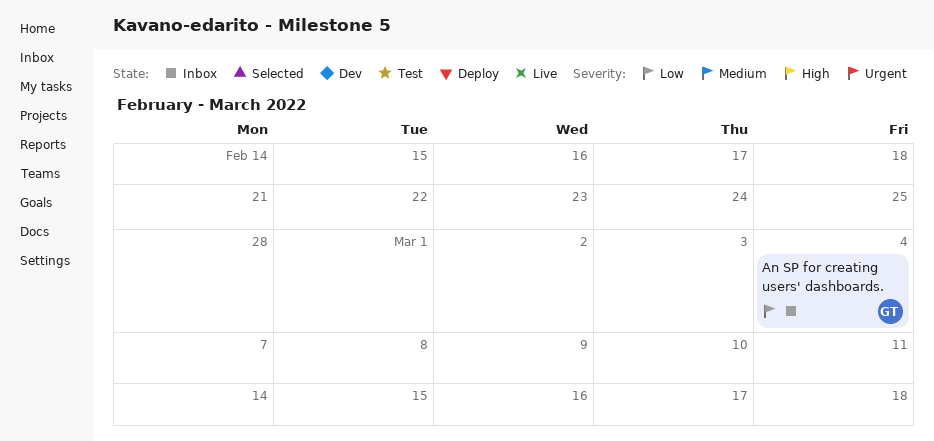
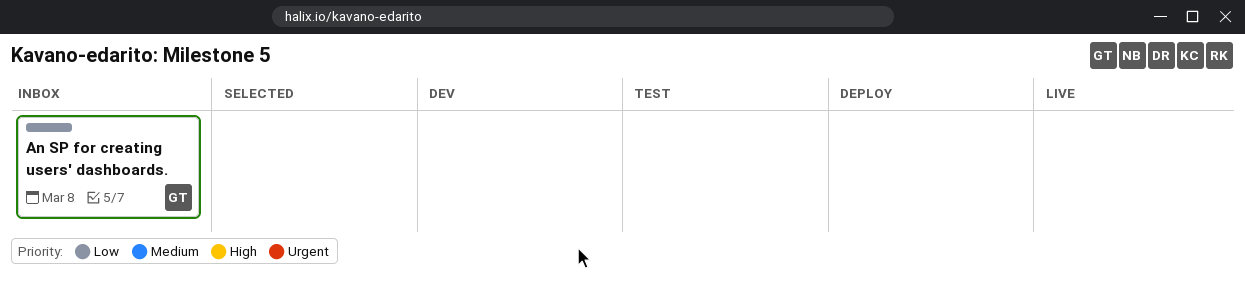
An SP for creating users' dashboards., due: Mar 4 -> Mar 8

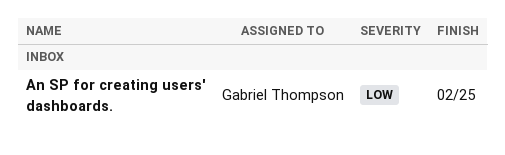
An SP for creating users' dashboards., due: Mar 8 -> Feb 25

